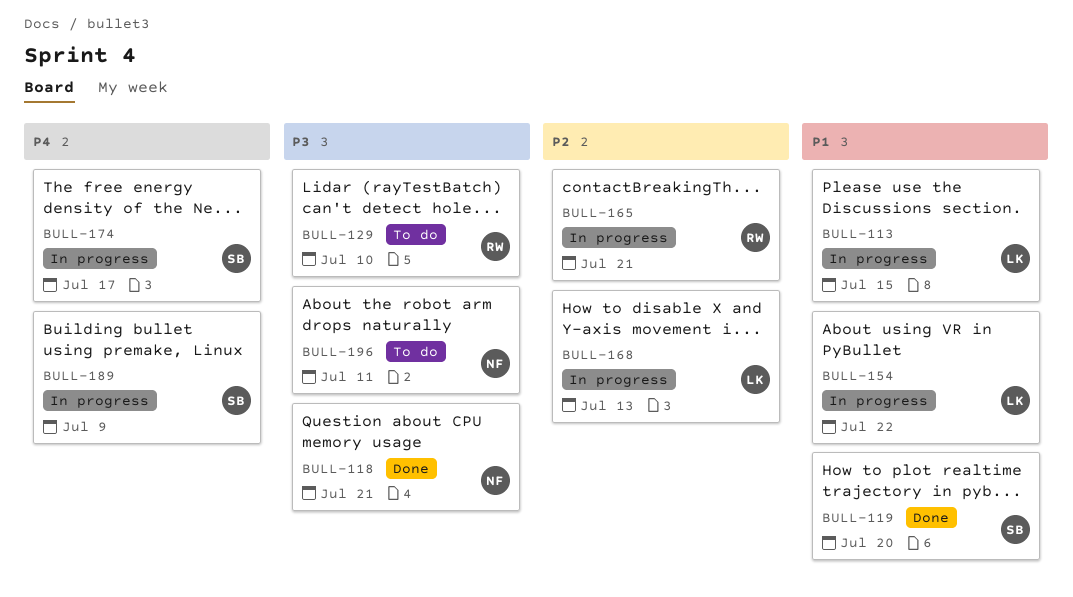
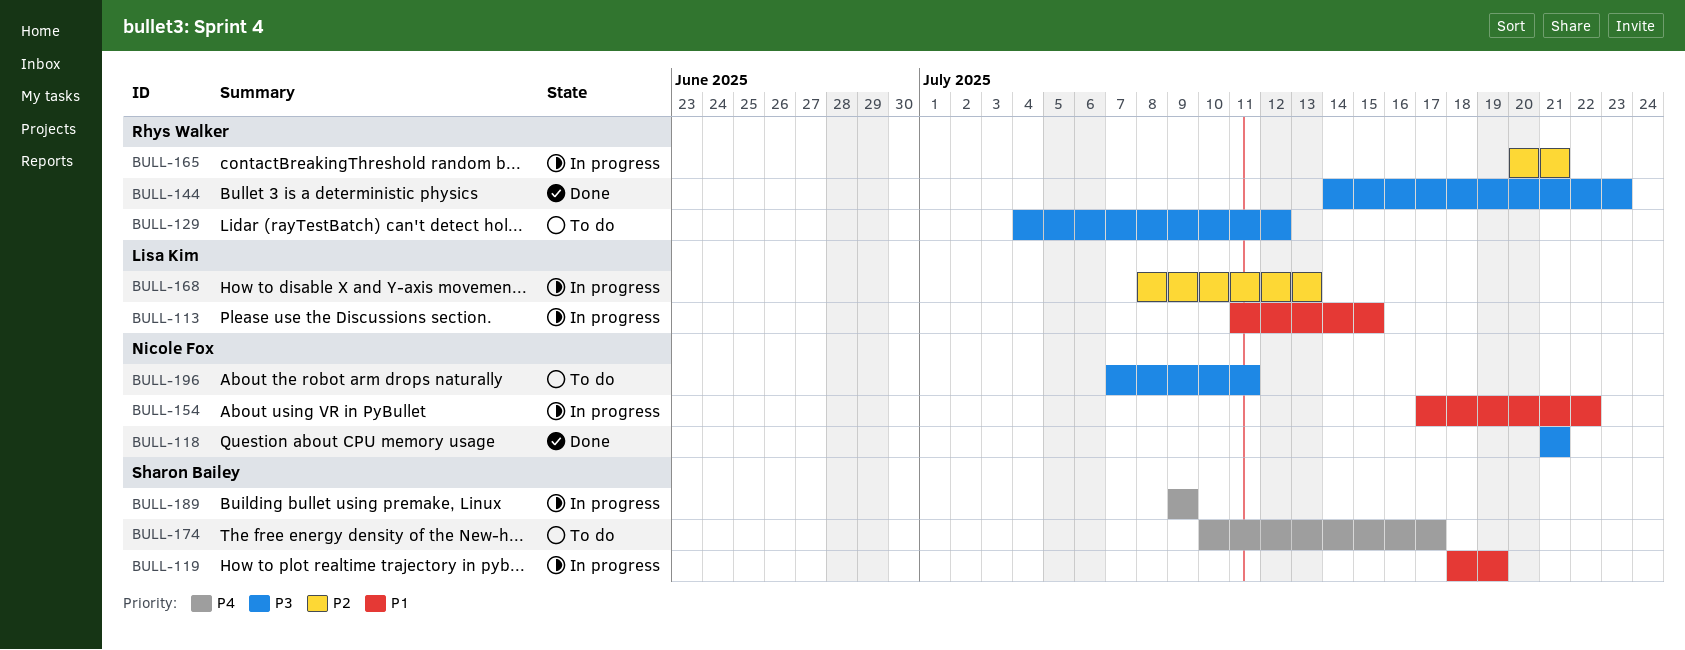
BULL-119, status: Done -> In progress
BULL-119, due: Jul 20 -> Jul 19
BULL-129, due: Jul 10 -> Jul 12
BULL-144: none -> present
BULL-154, owner: Lisa Kim -> Nicole Fox
BULL-174, status: In progress -> To do

